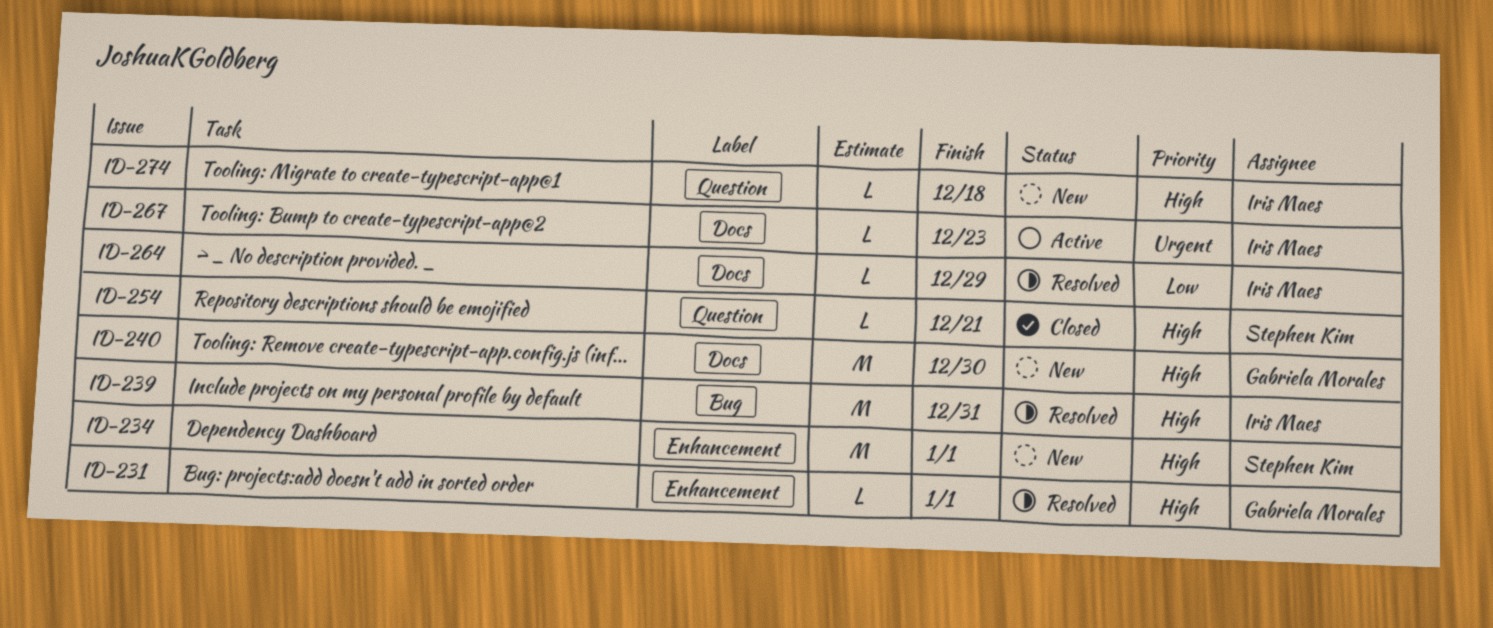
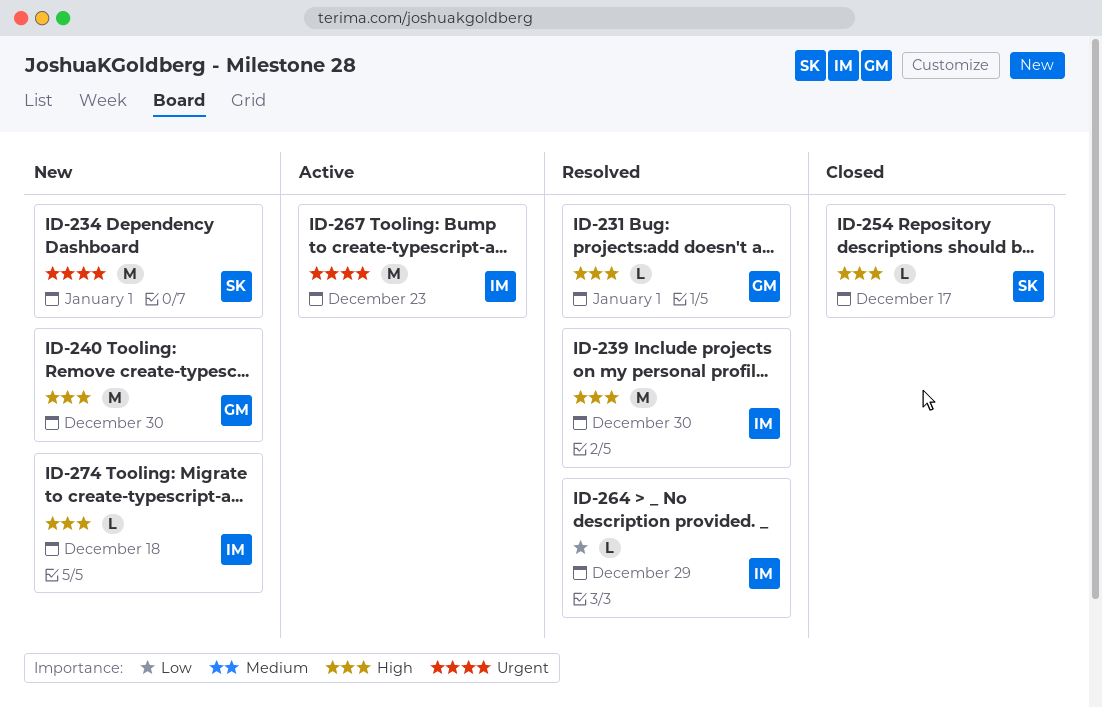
ID-234, priority: High -> Urgent
ID-239, due: Dec 31 -> Dec 30
ID-254, due: Dec 21 -> Dec 17
ID-267, estimate: L -> M

